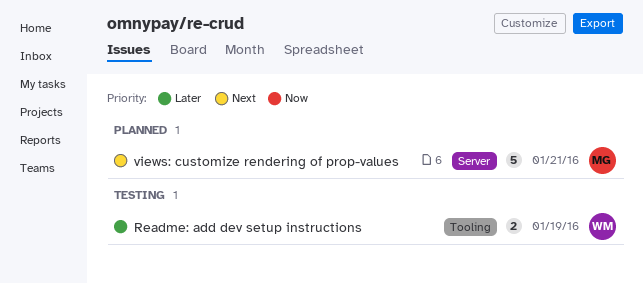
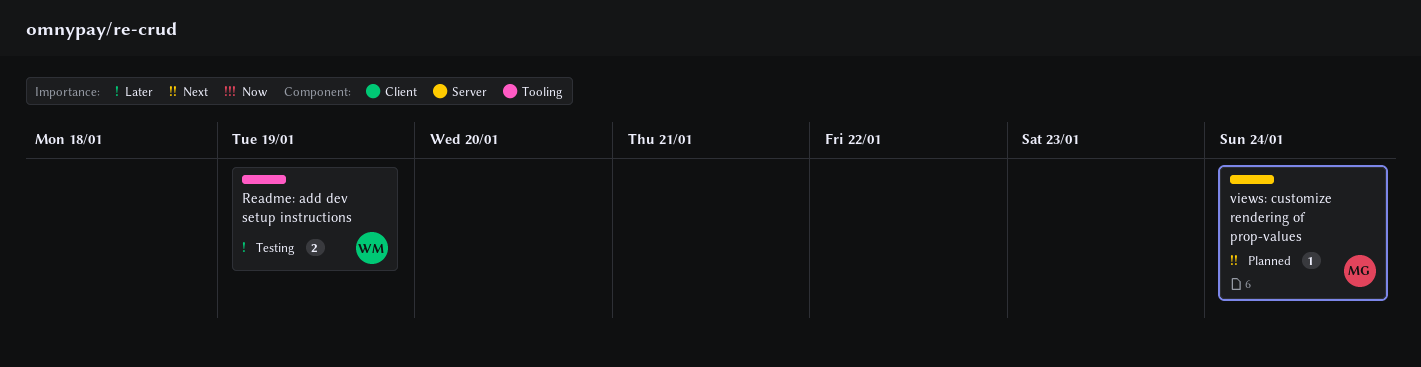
views: customize rendering of prop-values, estimate: 5 -> 1
views: customize rendering of prop-values, due: Jan 21 -> Jan 24

